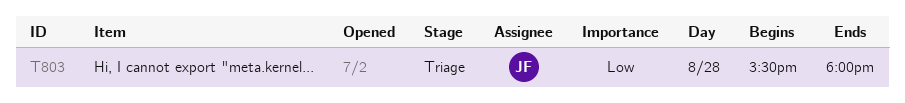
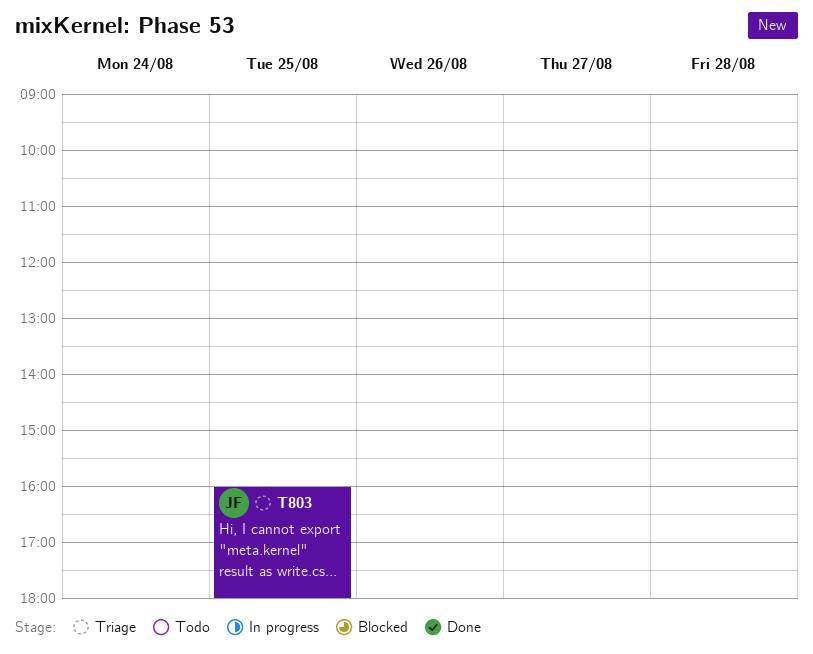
T803, day: Aug 28 -> Aug 25
T803, begins: 15:30 -> 16:00

